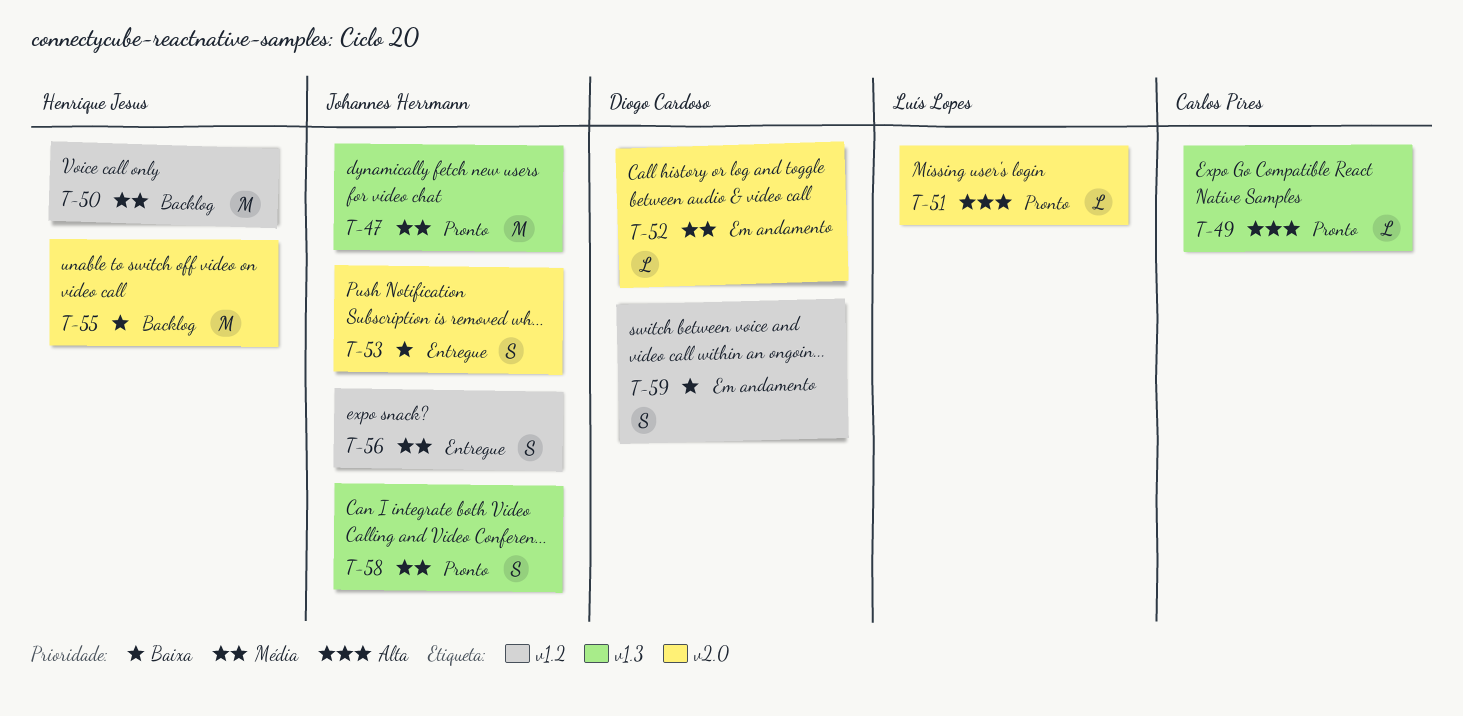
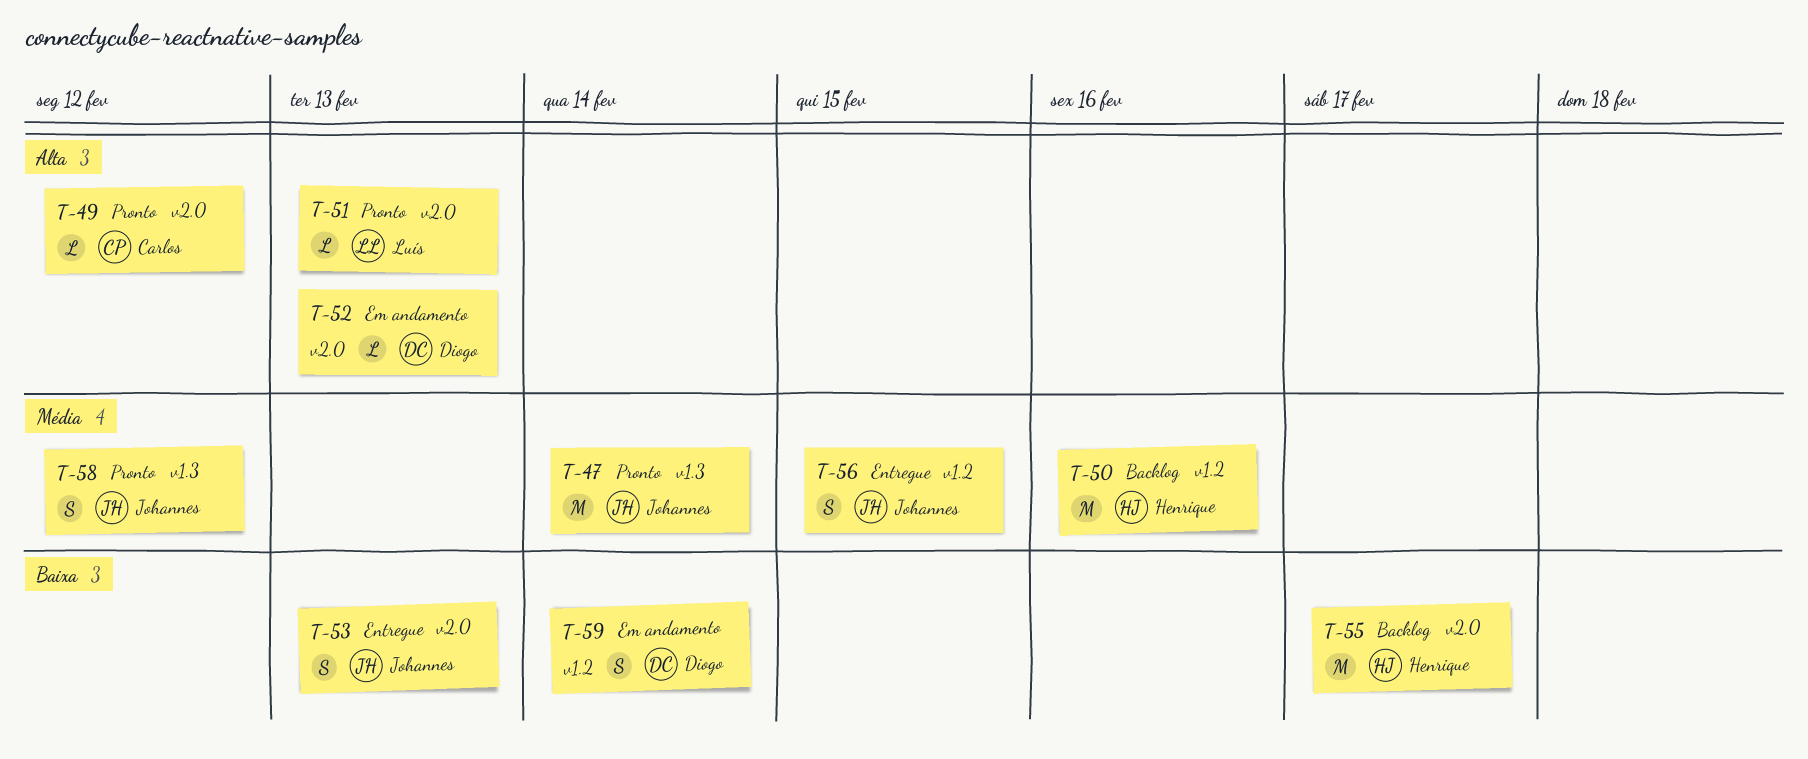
T-49, label: v1.3 -> v2.0
T-52, priority: Média -> Alta

